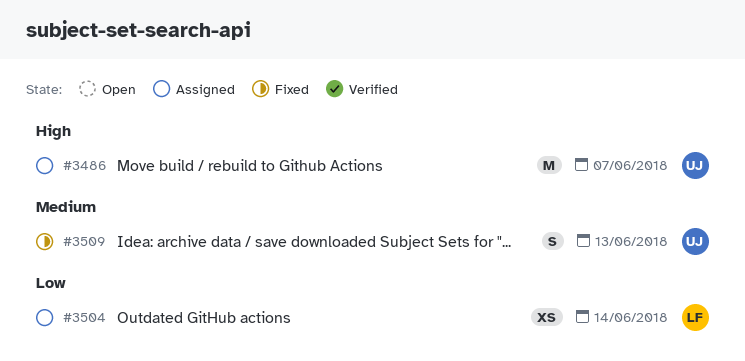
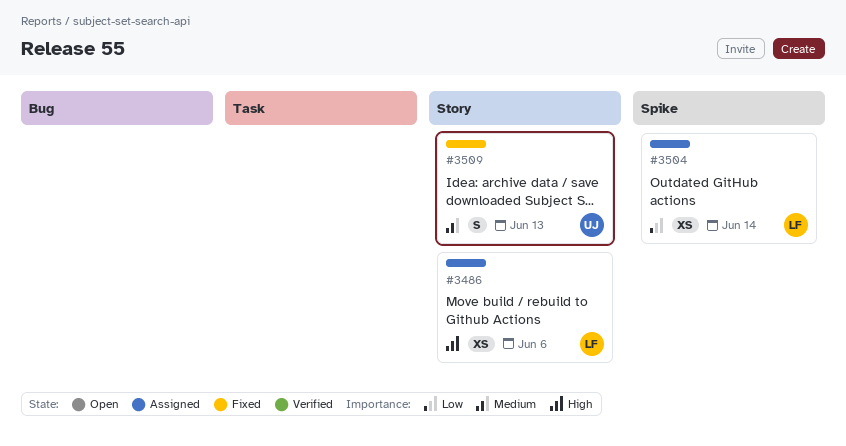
#3486, owner: UJ -> LF
#3486, estimate: M -> XS
#3486, due: Jun 7 -> Jun 6

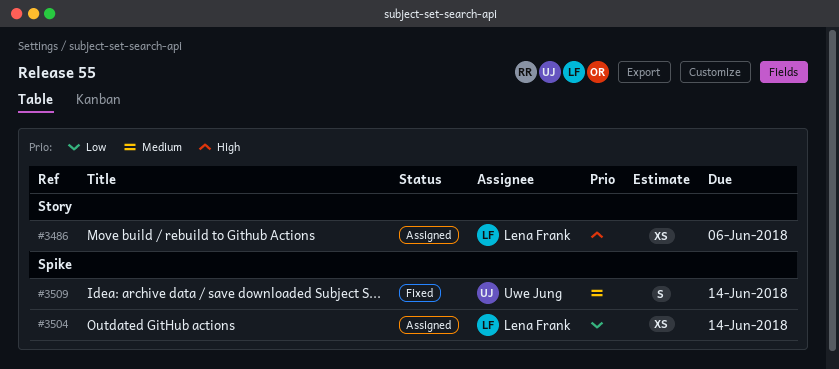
#3509, label: Story -> Spike
#3509, due: Jun 13 -> Jun 14

